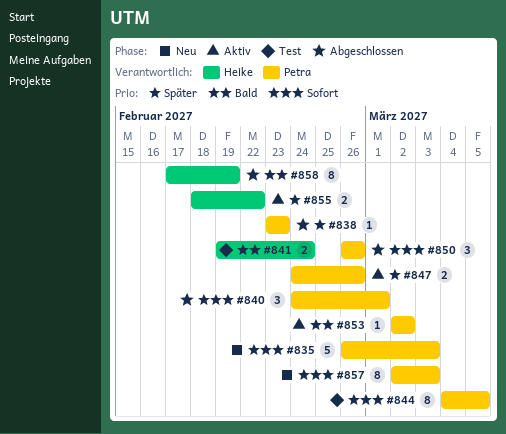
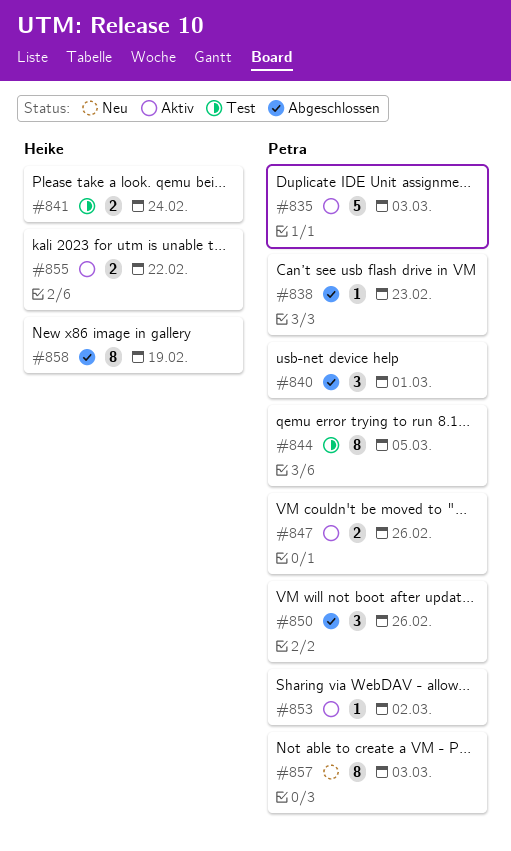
#835, status: Neu -> Aktiv

